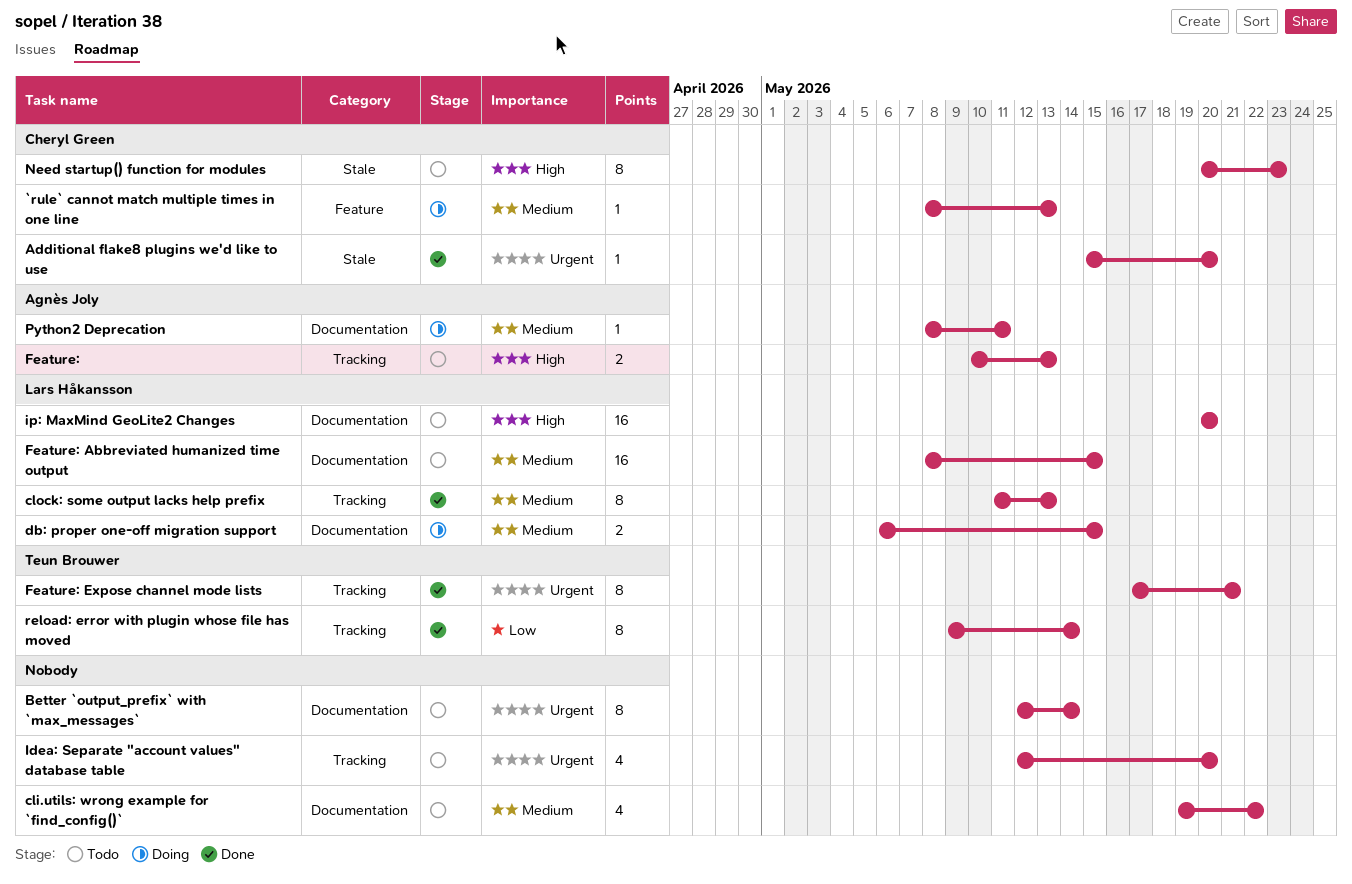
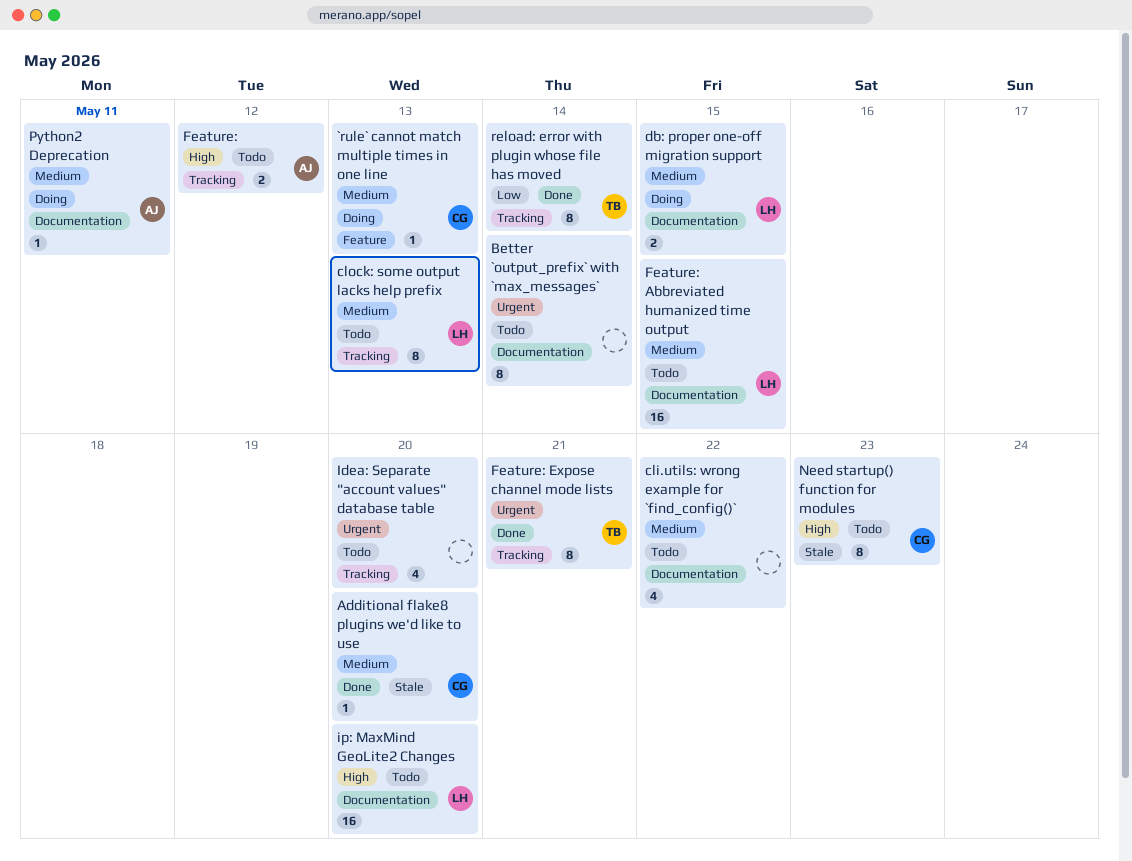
Additional flake8 plugins we'd like to use, priority: Urgent -> Medium
clock: some output lacks help prefix, status: Done -> Todo
Feature:, due: May 13 -> May 12

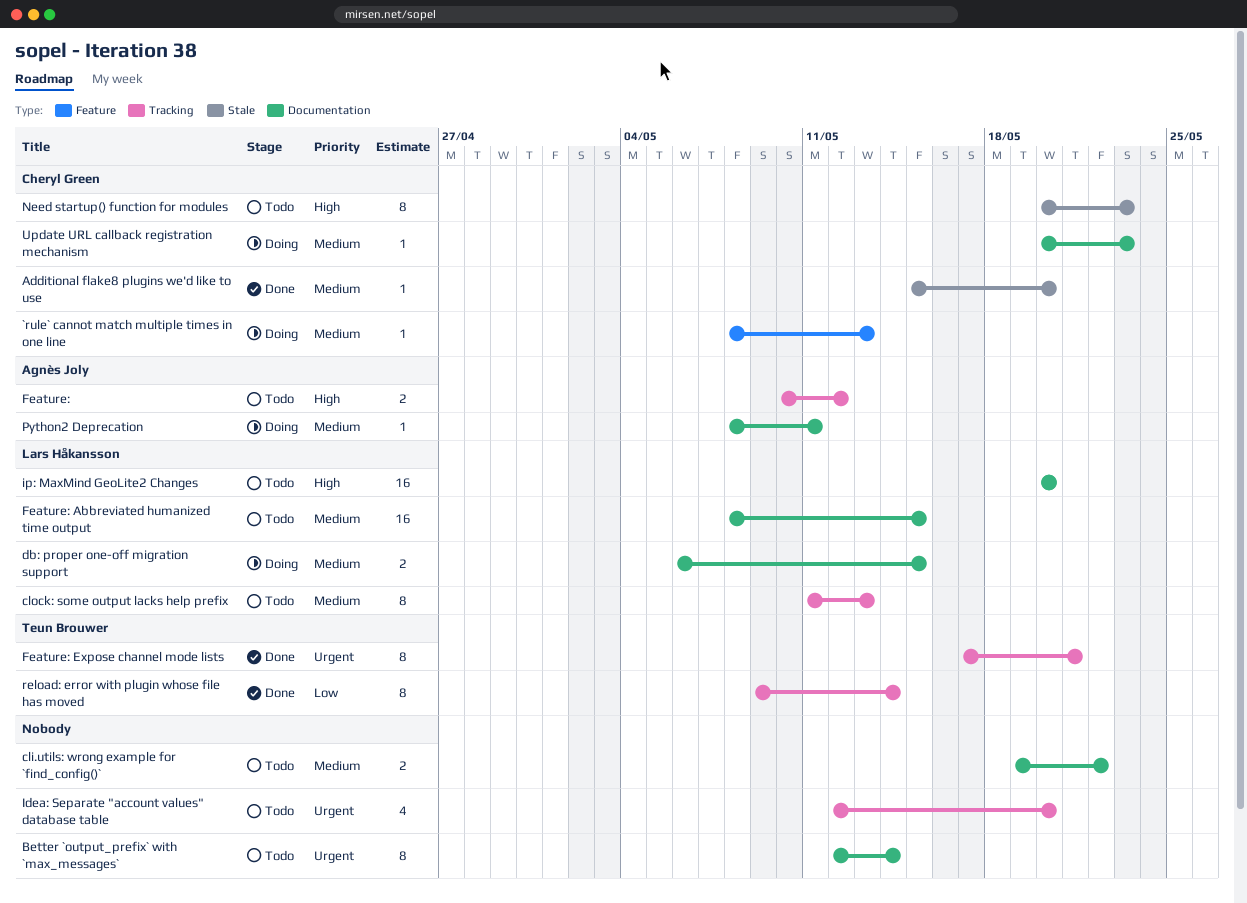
cli.utils: wrong example for `find_config()`, estimate: 4 -> 2
Update URL callback registration mechanism: none -> present

